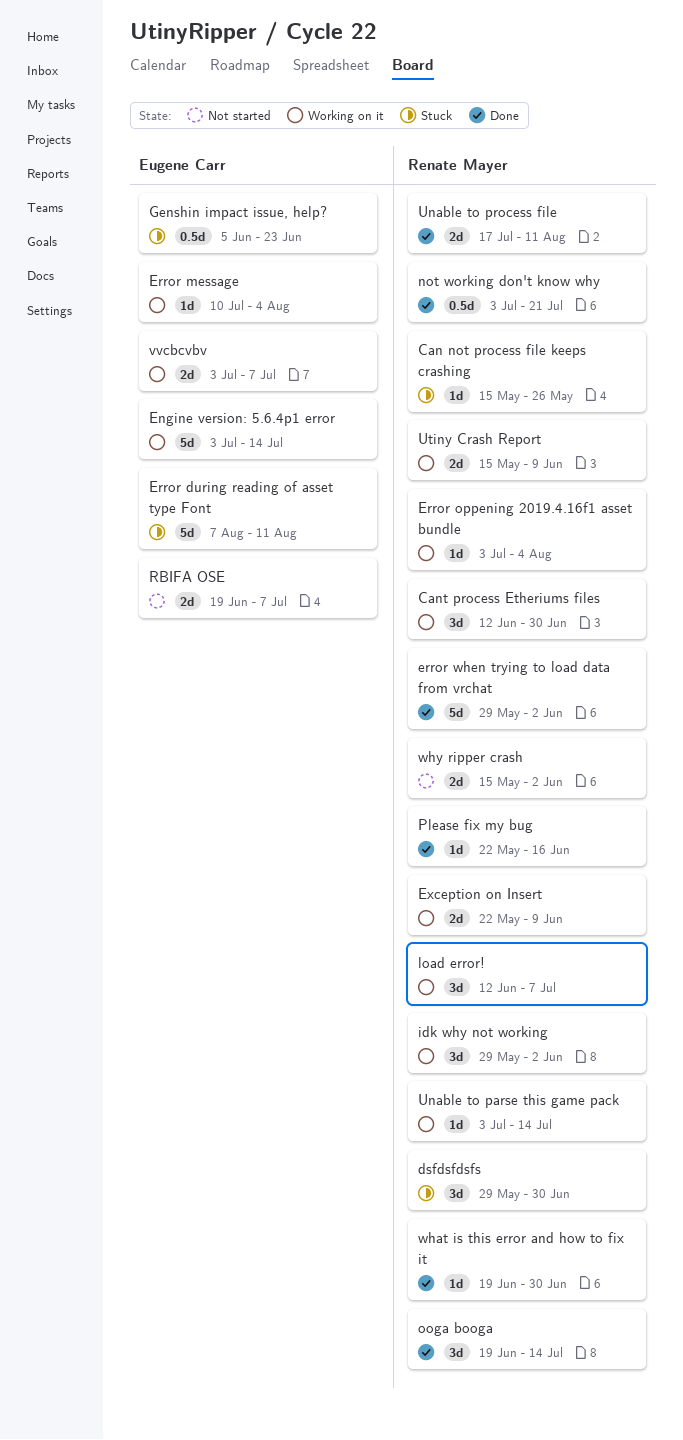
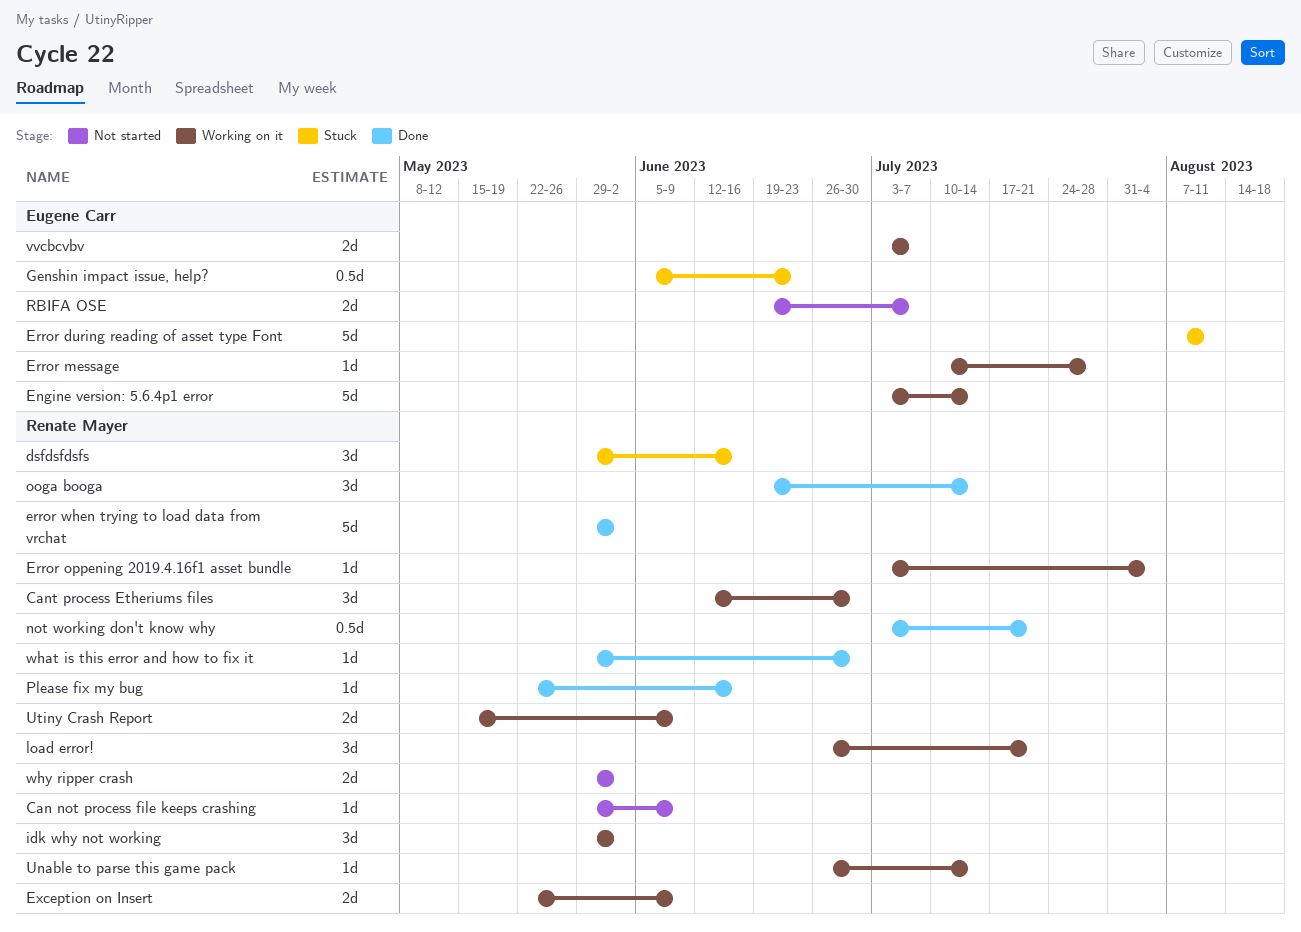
Can not process file keeps crashing, status: Stuck -> Not started
Can not process file keeps crashing, start: May 15 -> May 29
Can not process file keeps crashing, due: May 26 -> Jun 9
dsfdsfdsfs, due: Jun 30 -> Jun 16
Error message, due: Aug 4 -> Jul 28
load error!, start: Jun 12 -> Jun 26
load error!, due: Jul 7 -> Jul 21
Unable to parse this game pack, start: Jul 3 -> Jun 26
Unable to process file: present -> none
what is this error and how to fix it, start: Jun 19 -> May 29
why ripper crash, start: May 15 -> May 29

